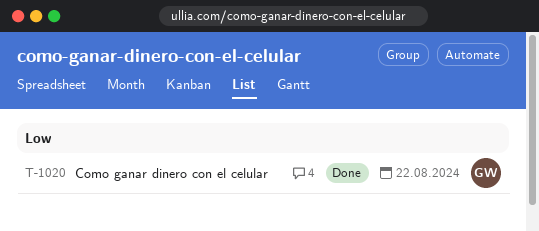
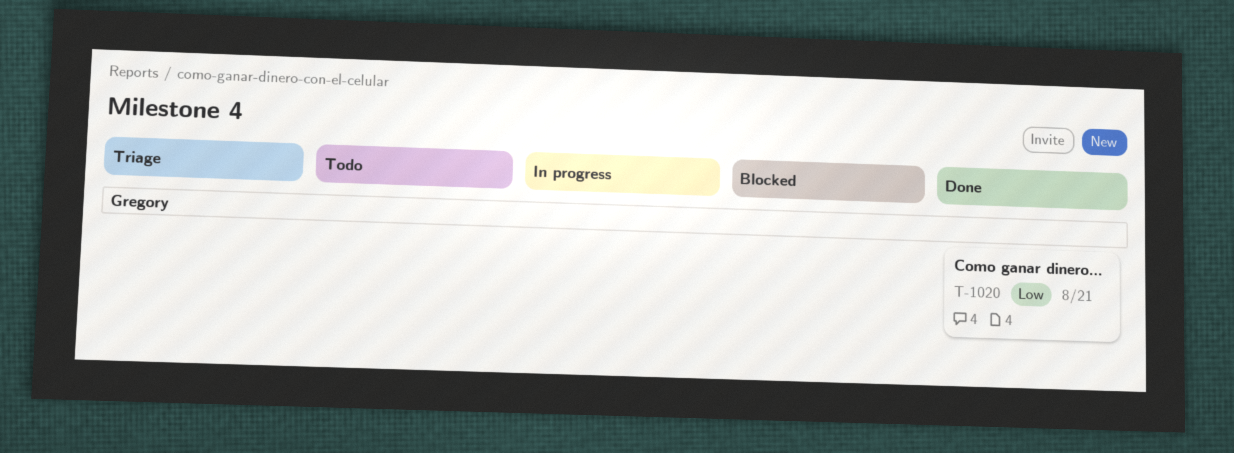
T-1020, due: Aug 22 -> Aug 21

